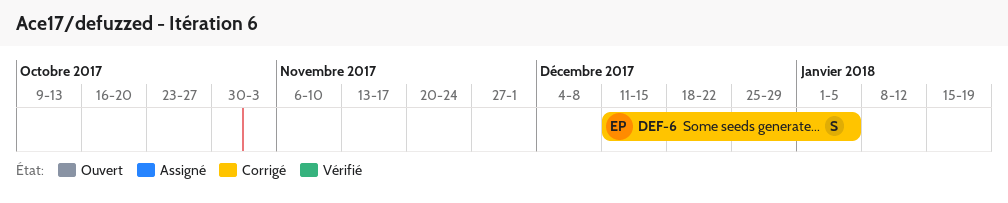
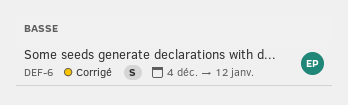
DEF-6, start: Dec 11 -> Dec 4
DEF-6, due: Jan 5 -> Jan 12

